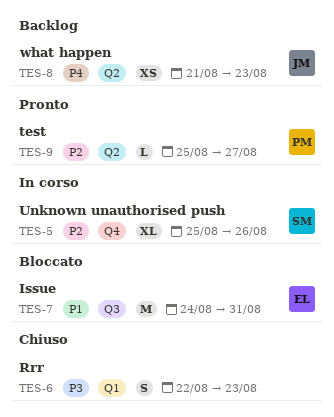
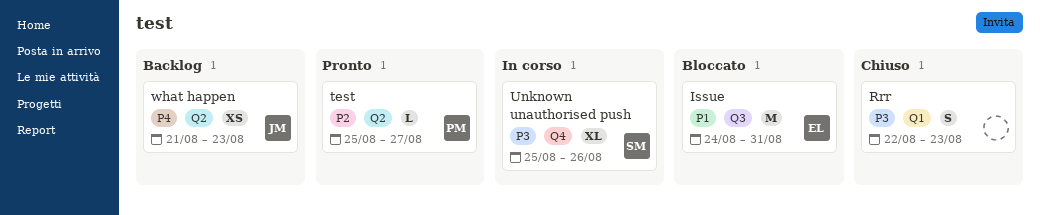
Unknown unauthorised push, priority: P2 -> P3

